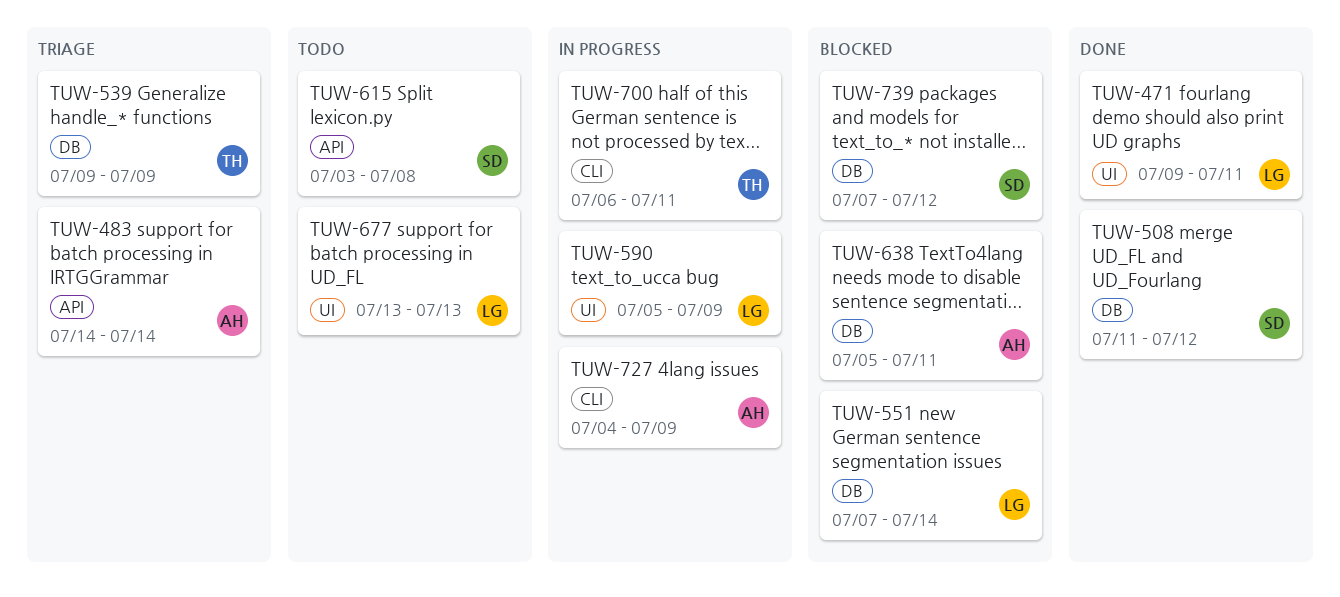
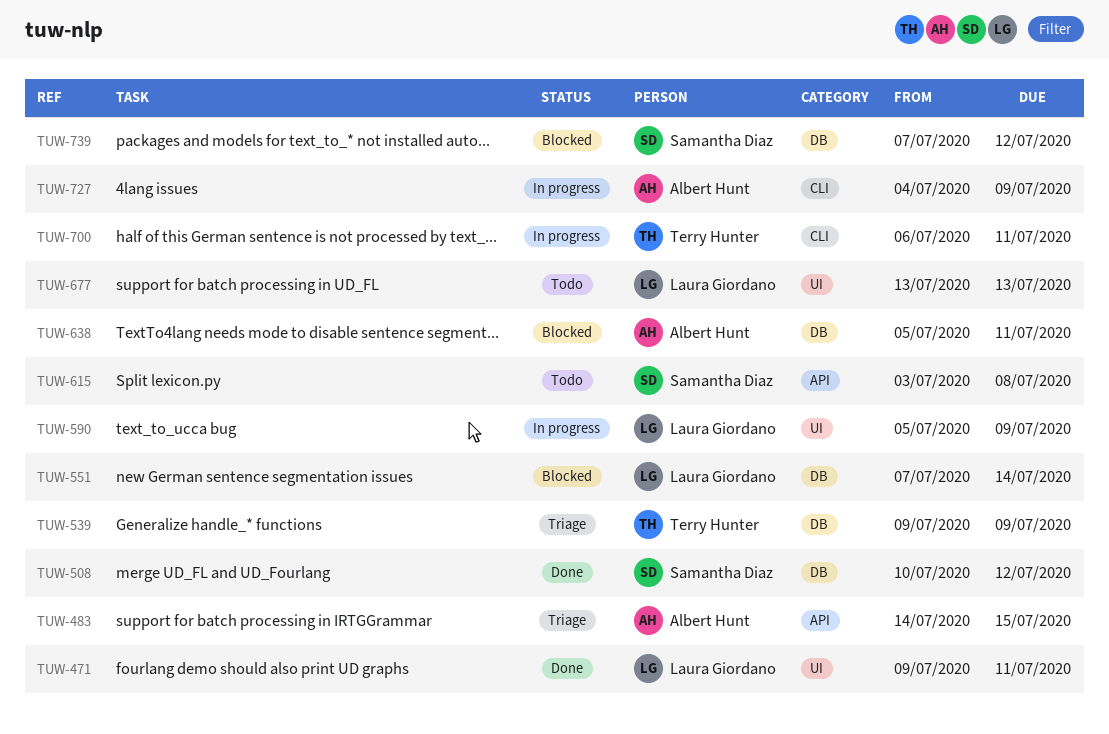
TUW-483, due: Jul 14 -> Jul 15
TUW-508, start: Jul 11 -> Jul 10

